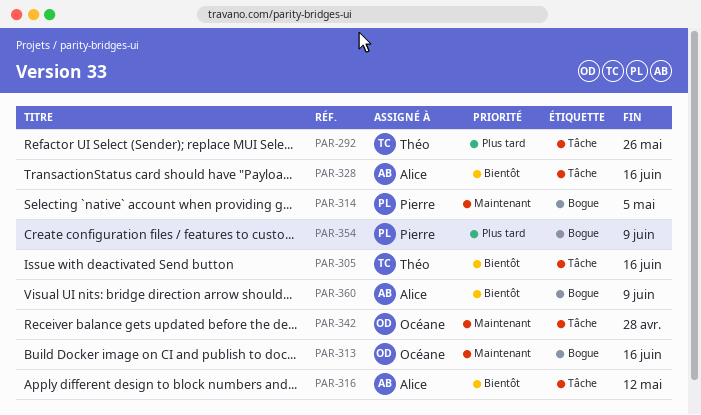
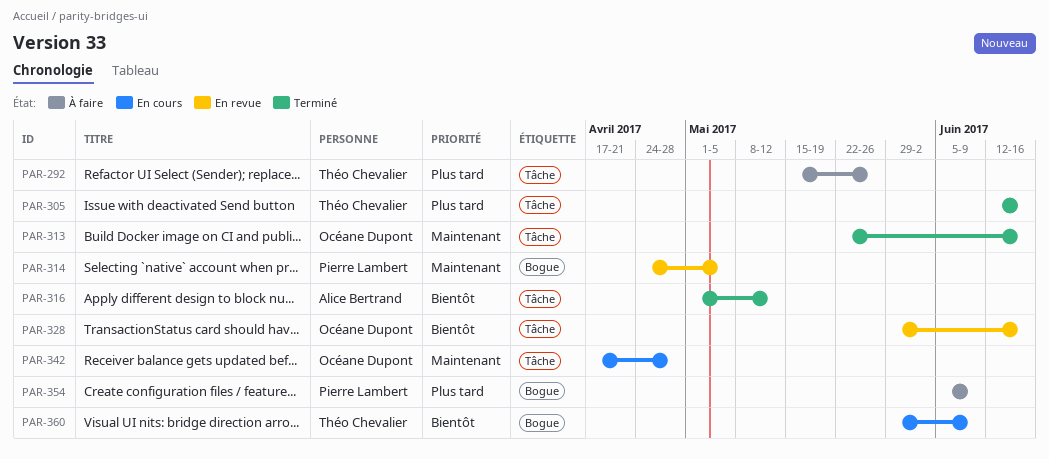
PAR-305, priority: Bientôt -> Plus tard
PAR-313, label: Bogue -> Tâche
PAR-328, owner: Alice Bertrand -> Océane Dupont
PAR-360, owner: Alice Bertrand -> Théo Chevalier

